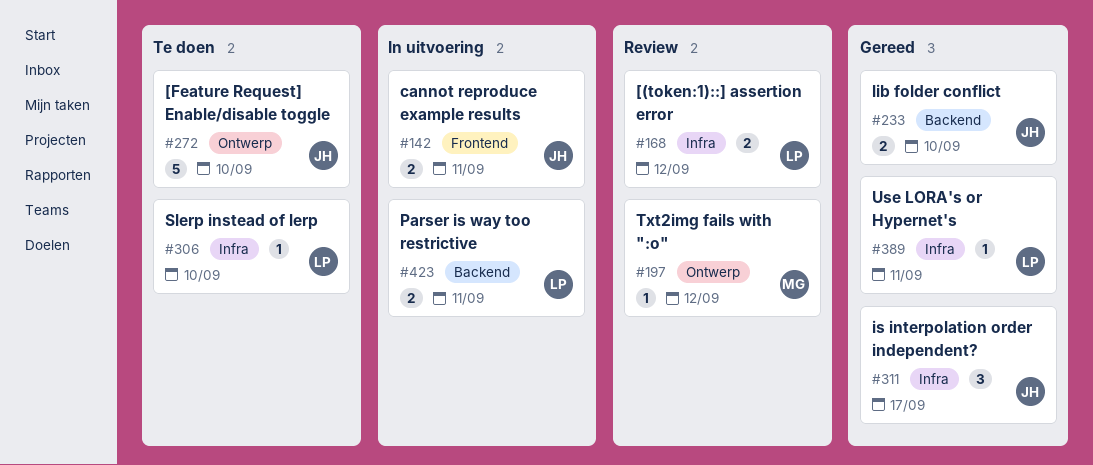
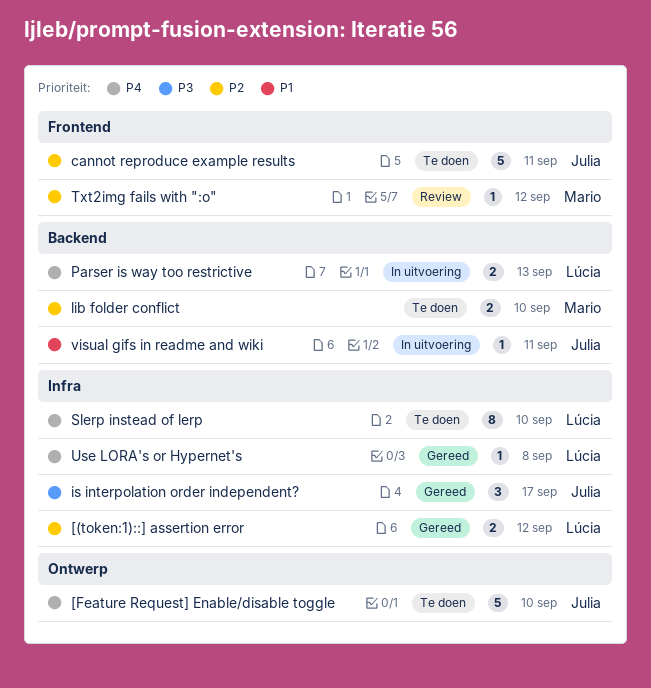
[(token:1)::] assertion error, status: Review -> Gereed
cannot reproduce example results, status: In uitvoering -> Te doen
cannot reproduce example results, estimate: 2 -> 5
lib folder conflict, status: Gereed -> Te doen
lib folder conflict, owner: Julia -> Mario
Parser is way too restrictive, due: Sep 11 -> Sep 13
Slerp instead of lerp, estimate: 1 -> 8
Txt2img fails with ":o", label: Ontwerp -> Frontend
Use LORA's or Hypernet's, due: Sep 11 -> Sep 8
visual gifs in readme and wiki: none -> present

